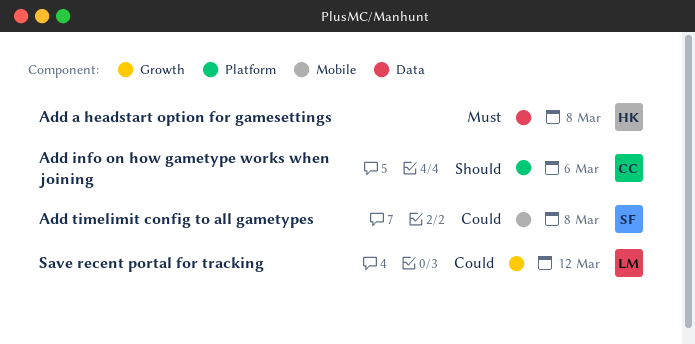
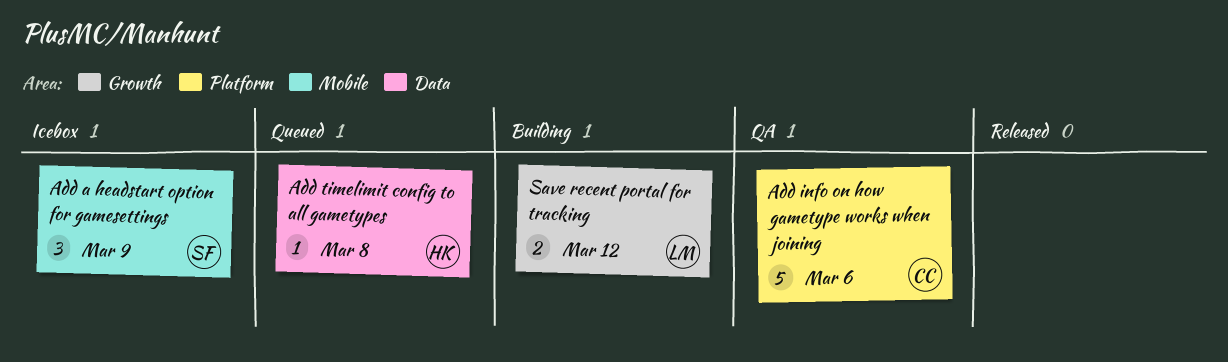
Add a headstart option for gamesettings, owner: HK -> SF
Add a headstart option for gamesettings, label: Data -> Mobile
Add a headstart option for gamesettings, due: Mar 8 -> Mar 9
Add timelimit config to all gametypes, owner: SF -> HK
Add timelimit config to all gametypes, label: Mobile -> Data

